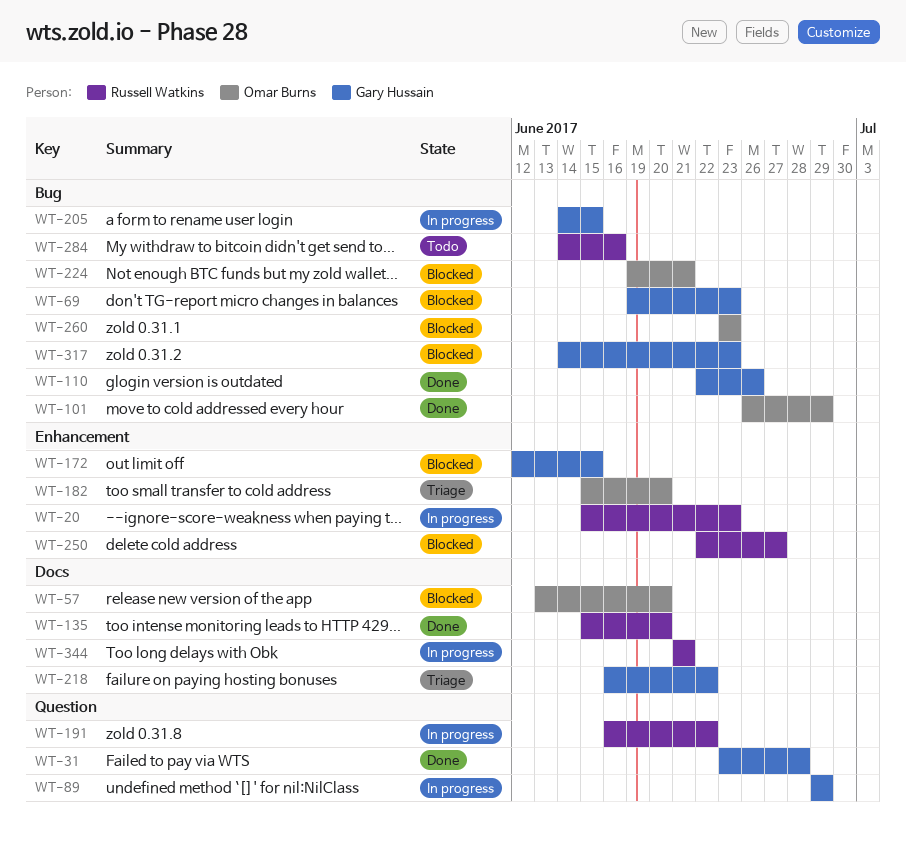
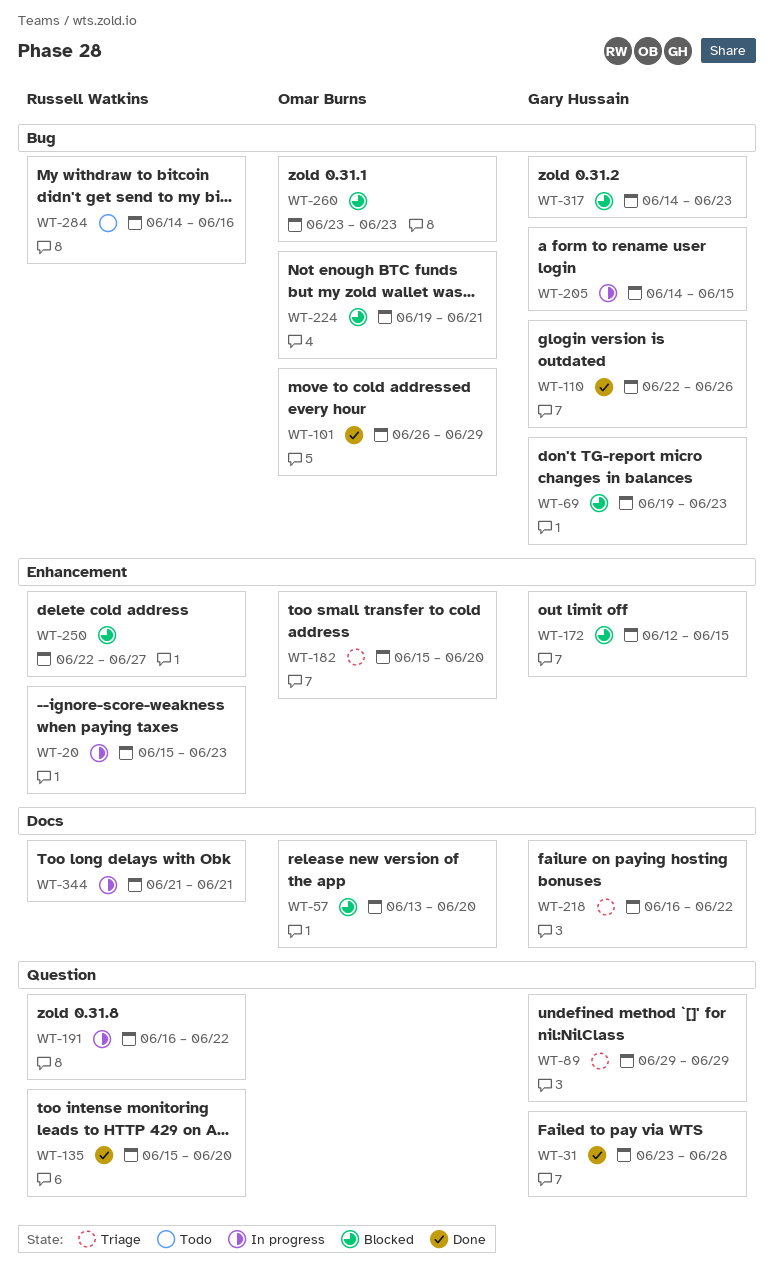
WT-89, status: In progress -> Triage
WT-135, label: Docs -> Question

